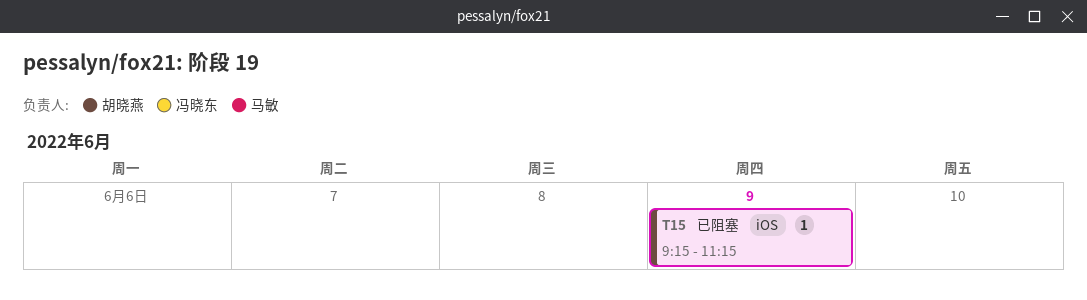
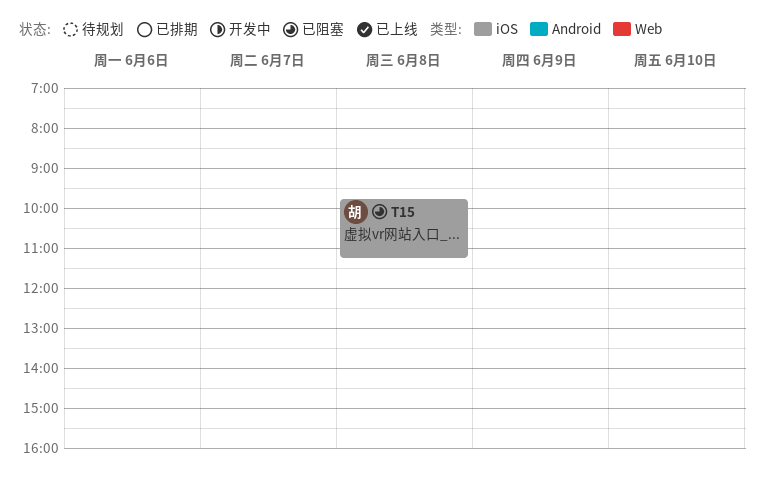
T15, day: Jun 9 -> Jun 8
T15, begins: 09:15 -> 09:45

